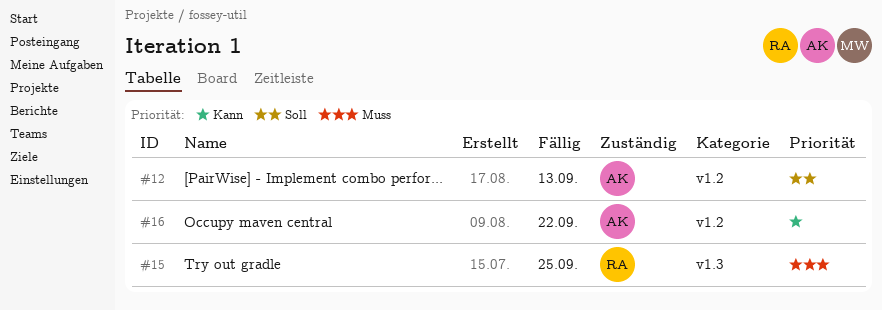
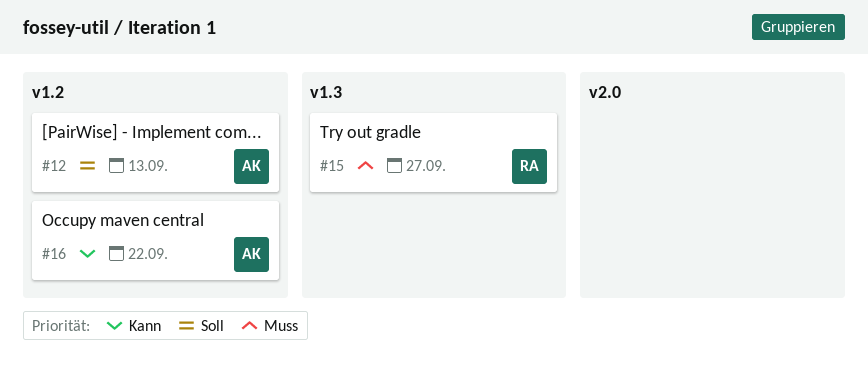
#15, due: Sep 25 -> Sep 27

